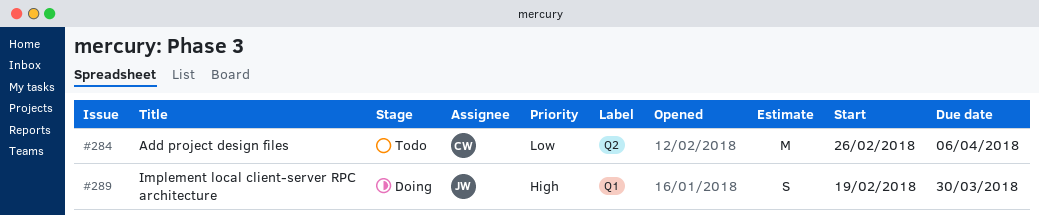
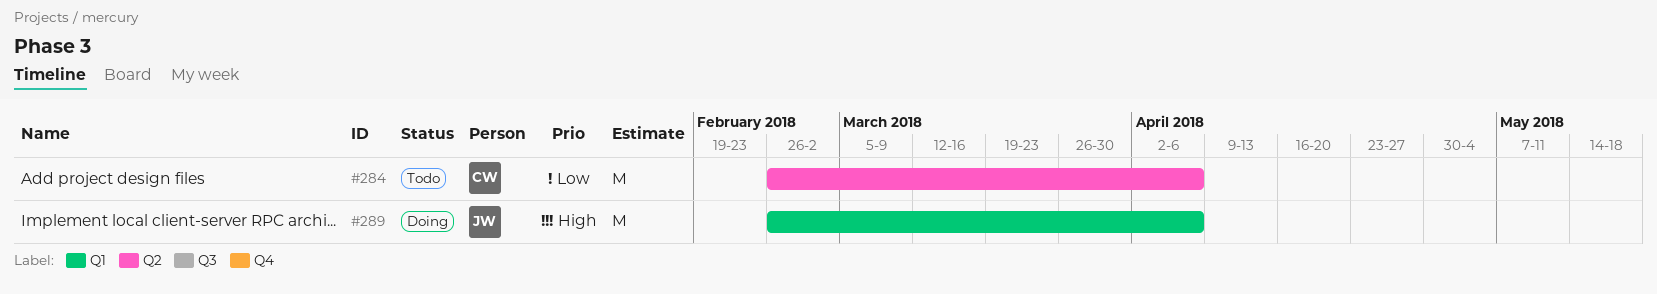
#289, estimate: S -> M
#289, start: Feb 19 -> Feb 26
#289, due: Mar 30 -> Apr 6

